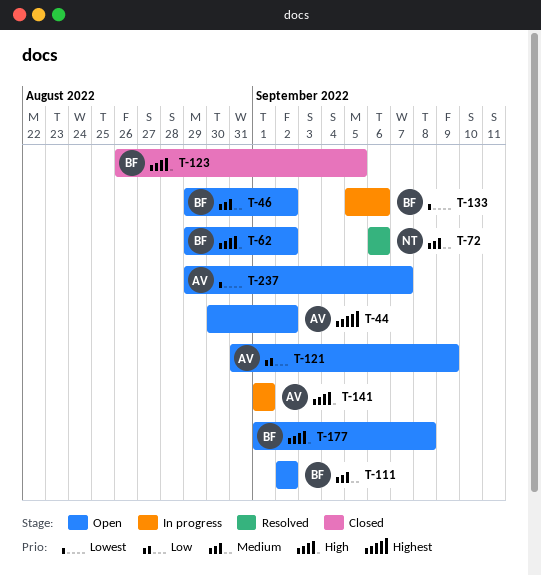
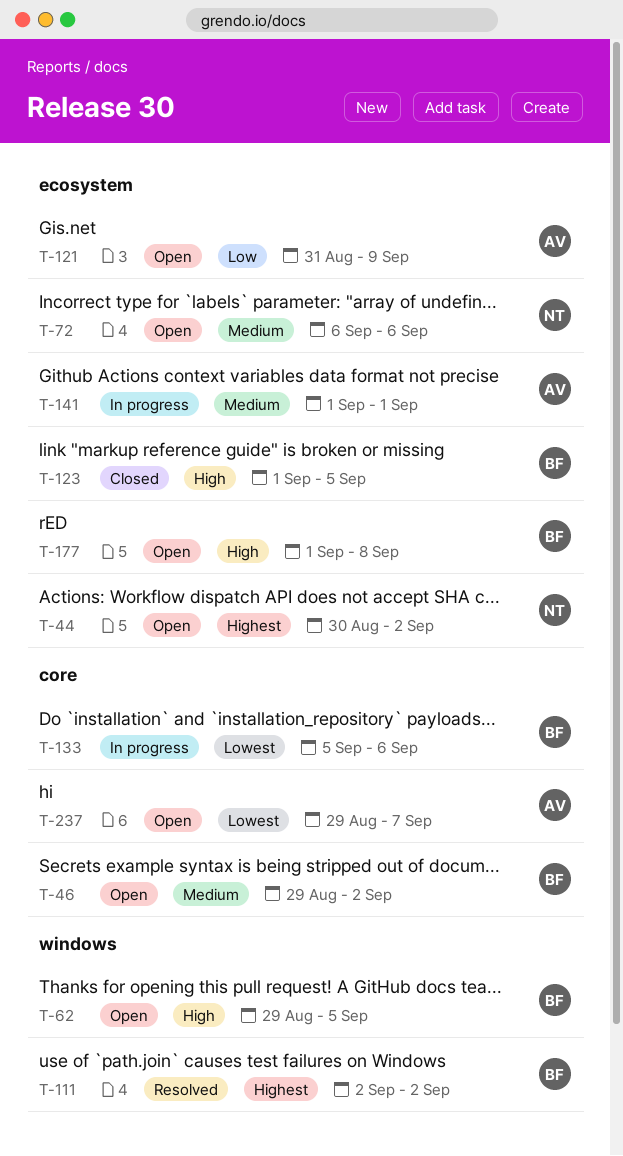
T-44, owner: AV -> NT
T-62, due: Sep 2 -> Sep 5
T-72, status: Resolved -> Open
T-111, status: Open -> Resolved
T-111, priority: Medium -> Highest
T-123, start: Aug 26 -> Sep 1
T-141, priority: High -> Medium

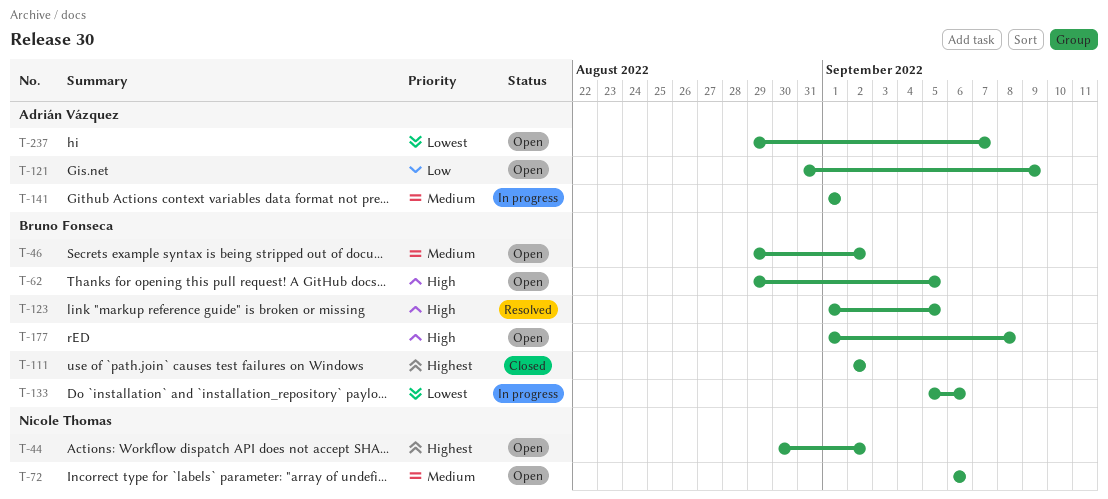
T-111, status: Resolved -> Closed
T-123, status: Closed -> Resolved

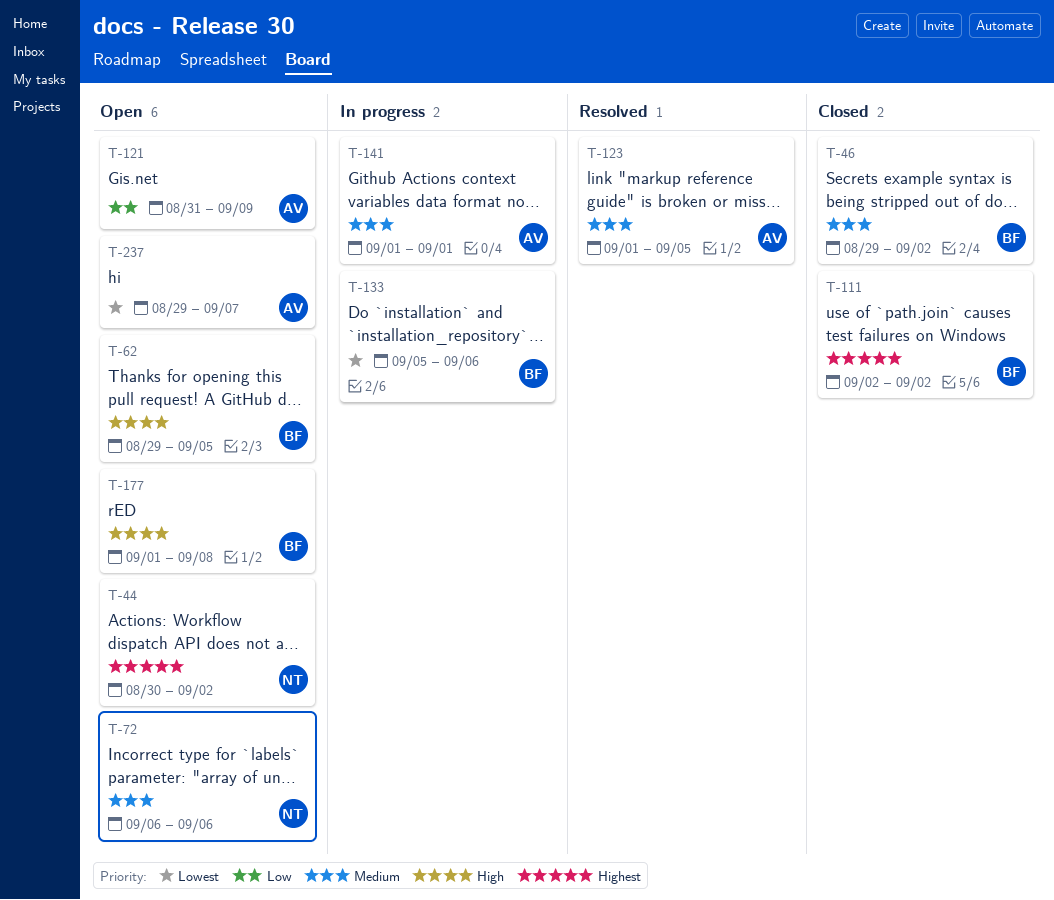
T-46, status: Open -> Closed
T-123, owner: Bruno Fonseca -> Adrián Vázquez
T-123, priority: High -> Medium

